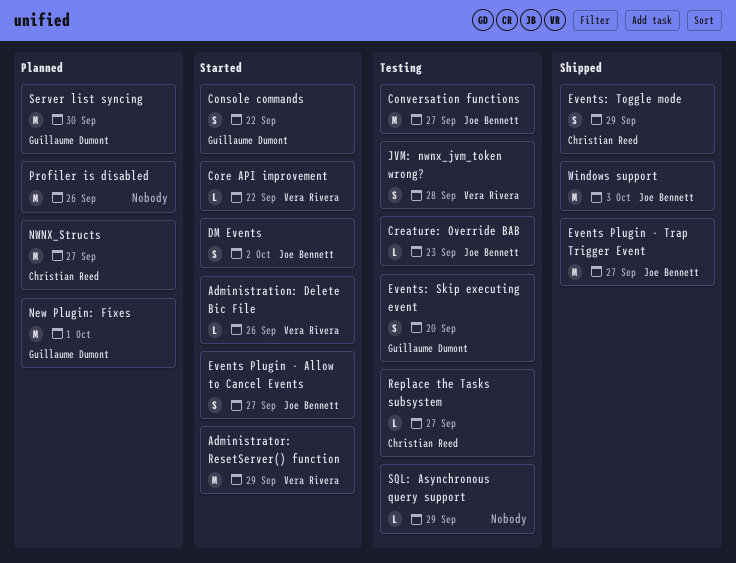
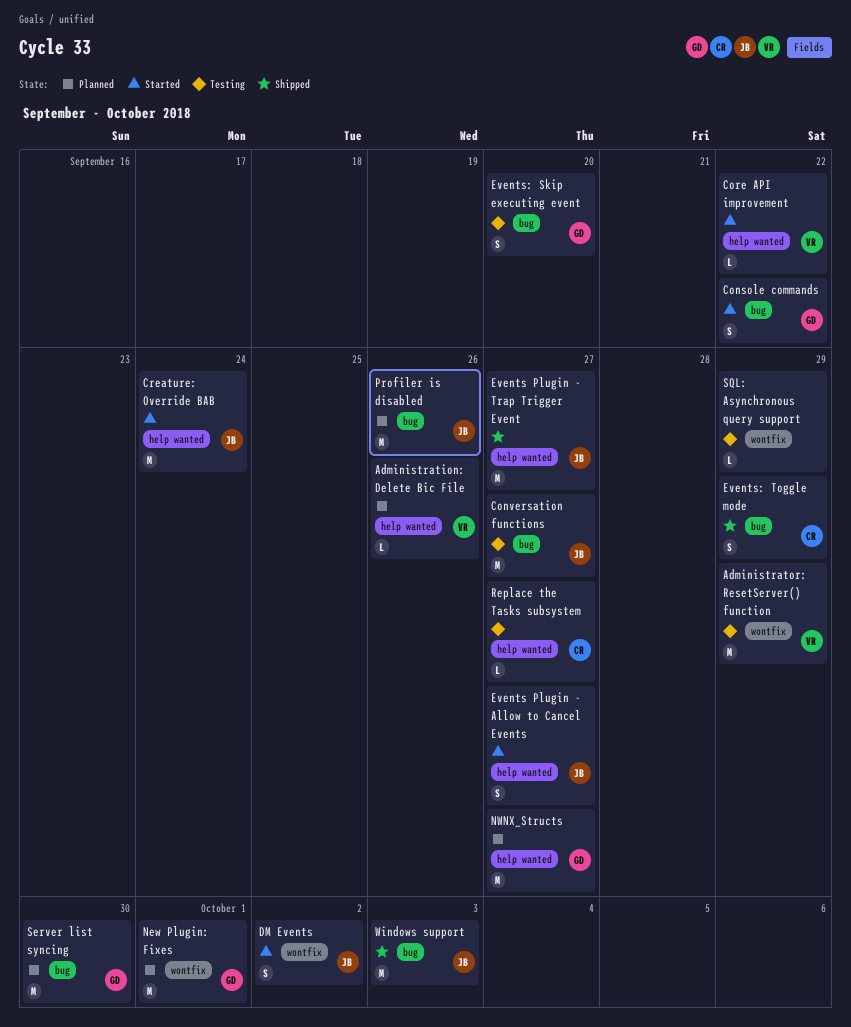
Administration: Delete Bic File, status: Started -> Planned
Administrator: ResetServer() function, status: Started -> Testing
Creature: Override BAB, status: Testing -> Started
Creature: Override BAB, estimate: L -> M
Creature: Override BAB, due: Sep 23 -> Sep 24
JVM: nwnx_jvm_token wrong?: present -> none
NWNX_Structs, owner: Christian Reed -> Guillaume Dumont
Profiler is disabled, owner: none -> Joe Bennett

